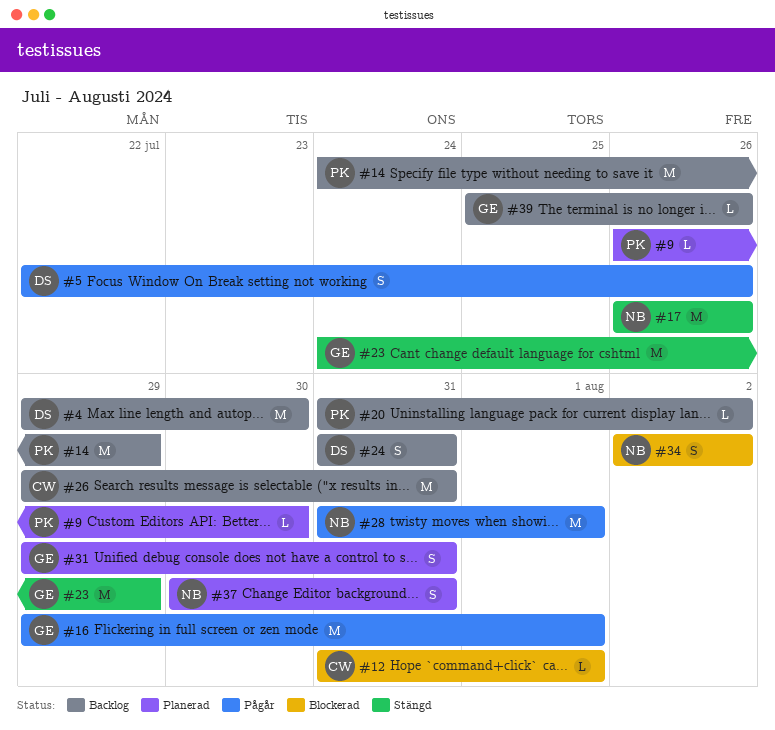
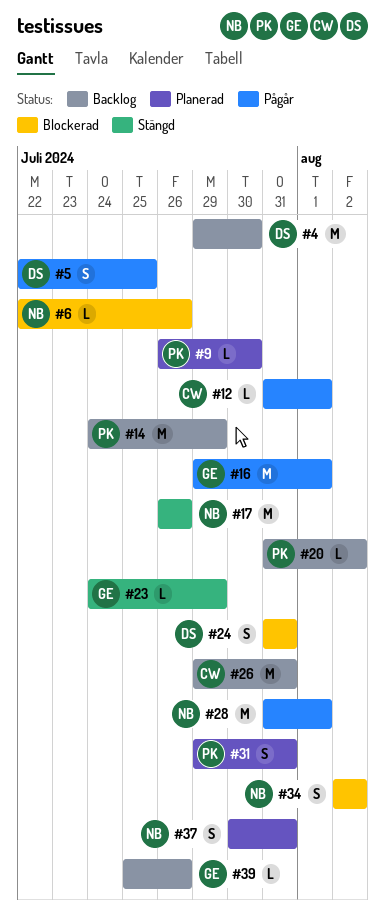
#5, due: Jul 26 -> Jul 25
#6: none -> present
#12, status: Blockerad -> Pågår
#23, estimate: M -> L
#24, status: Backlog -> Blockerad
#31, owner: GE -> PK

